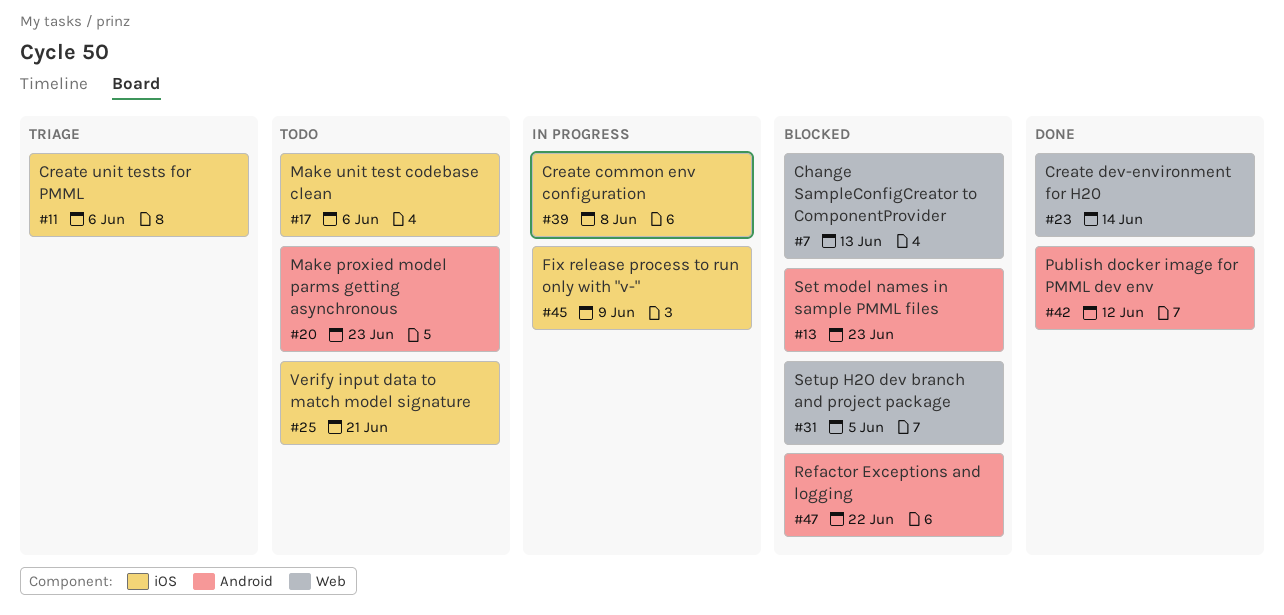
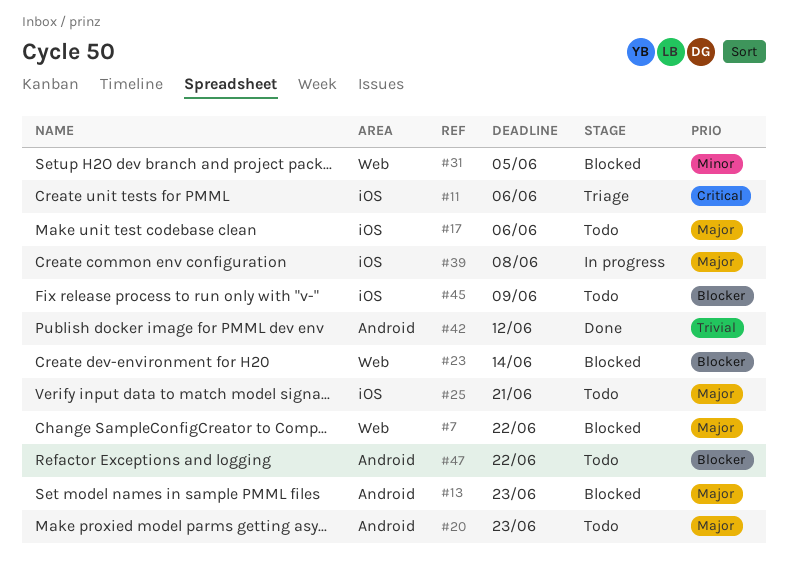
#7, due: Jun 13 -> Jun 22
#23, status: Done -> Blocked
#45, status: In progress -> Todo
#47, status: Blocked -> Todo

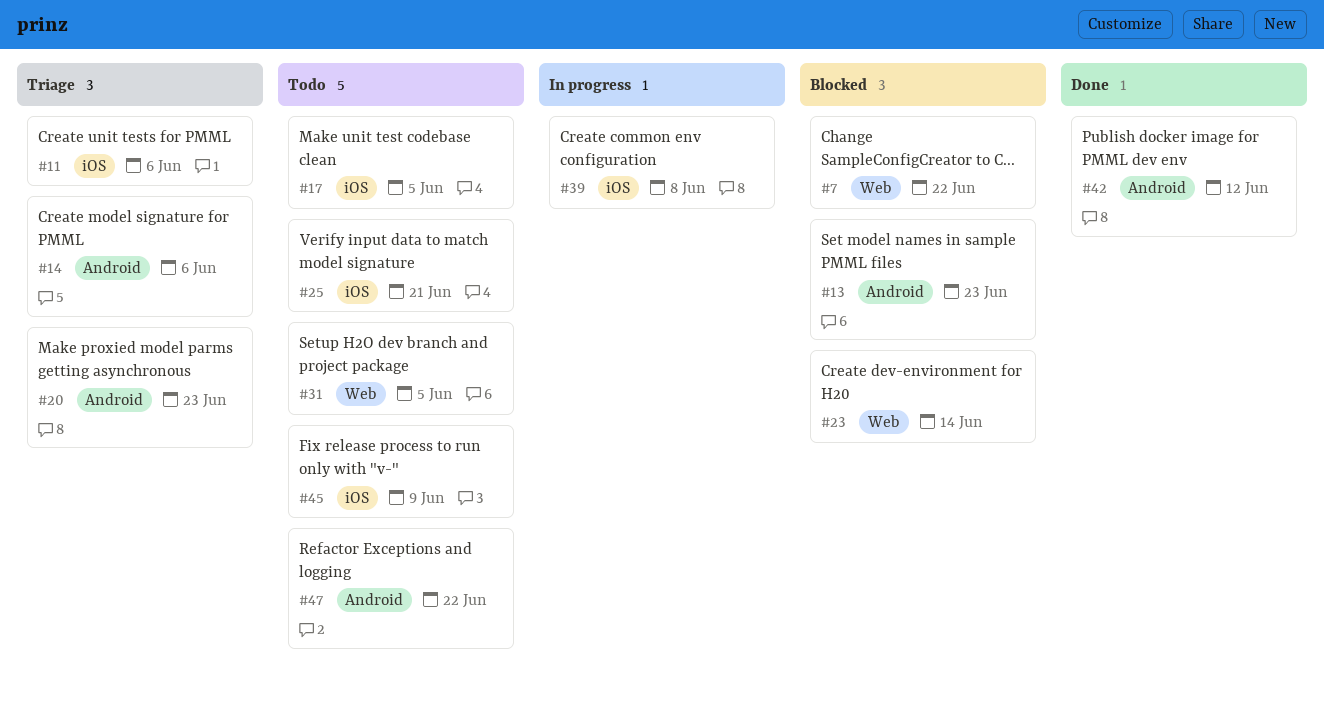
#14: none -> present
#17, due: Jun 6 -> Jun 5
#20, status: Todo -> Triage
#31, status: Blocked -> Todo

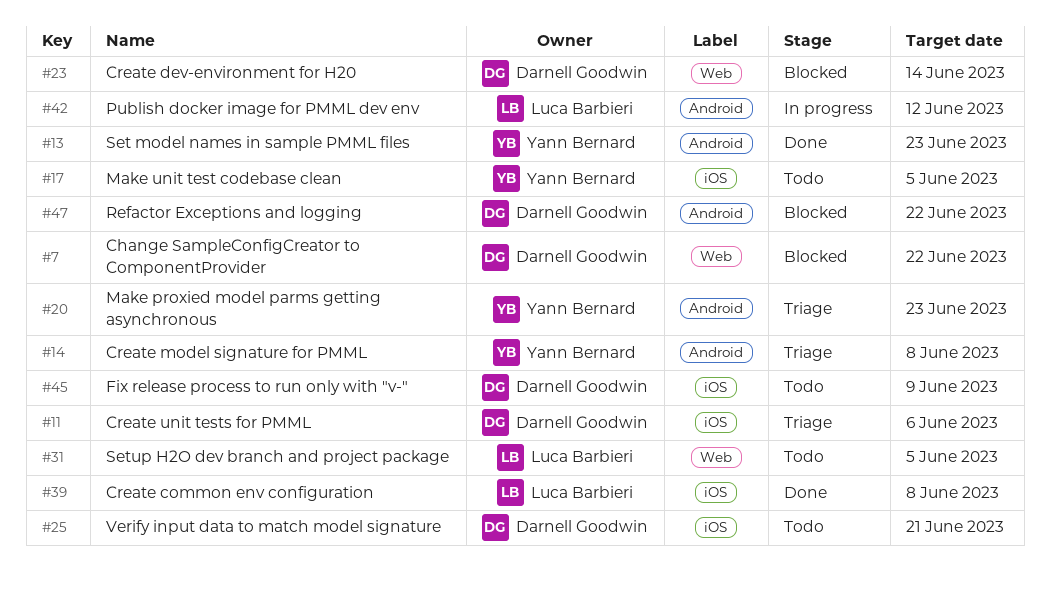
#13, status: Blocked -> Done
#14, due: Jun 6 -> Jun 8
#39, status: In progress -> Done
#42, status: Done -> In progress
#47, status: Todo -> Blocked

